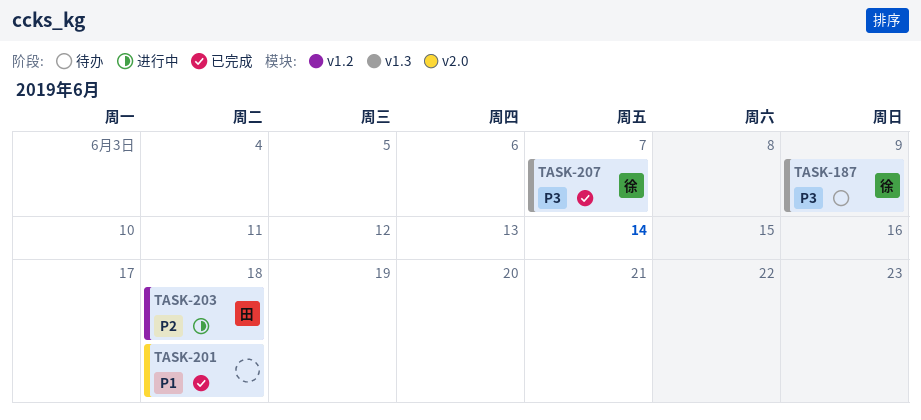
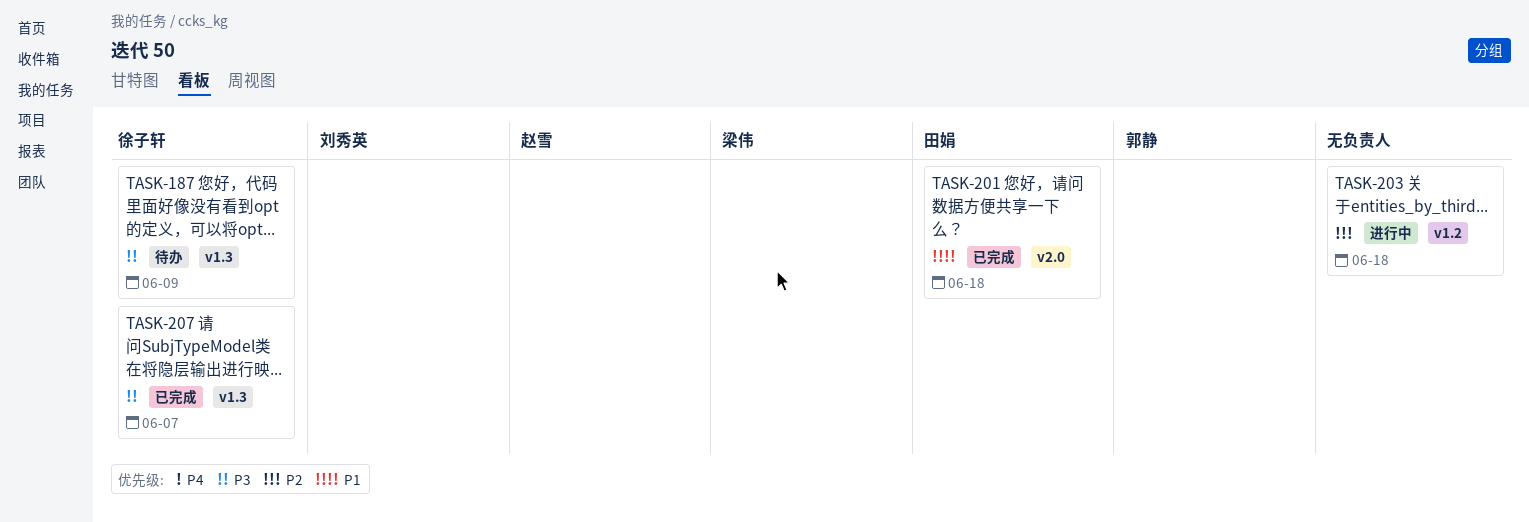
TASK-201, owner: none -> 田娟
TASK-203, owner: 田娟 -> none

